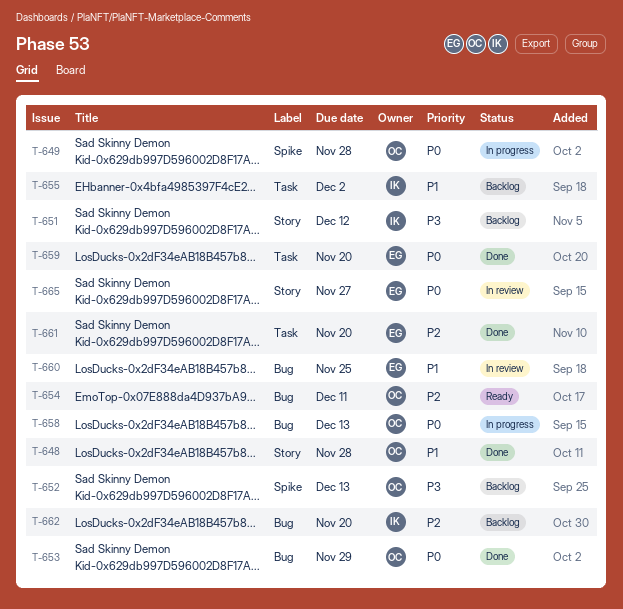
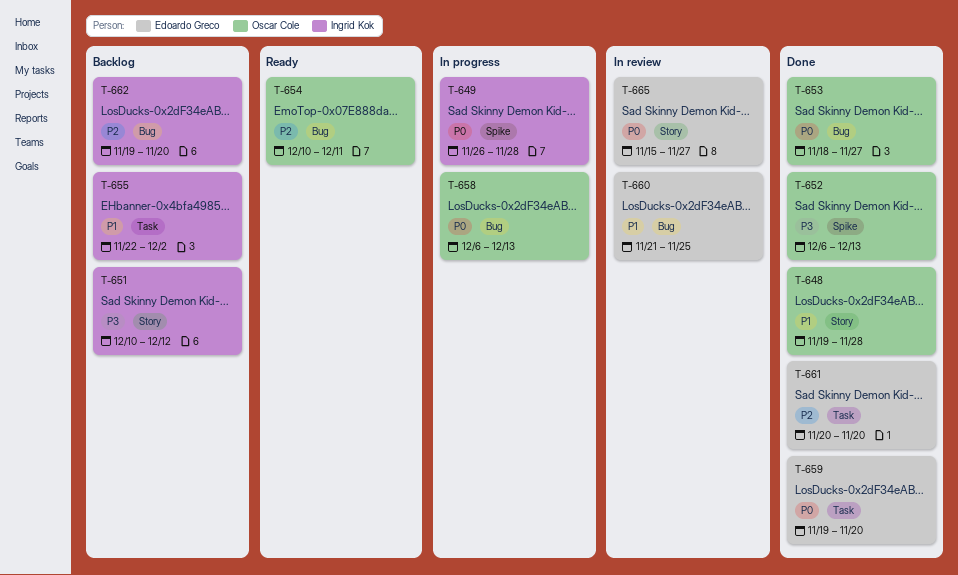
T-649, owner: Oscar Cole -> Ingrid Kok
T-652, status: Backlog -> Done
T-653, due: Nov 29 -> Nov 27

